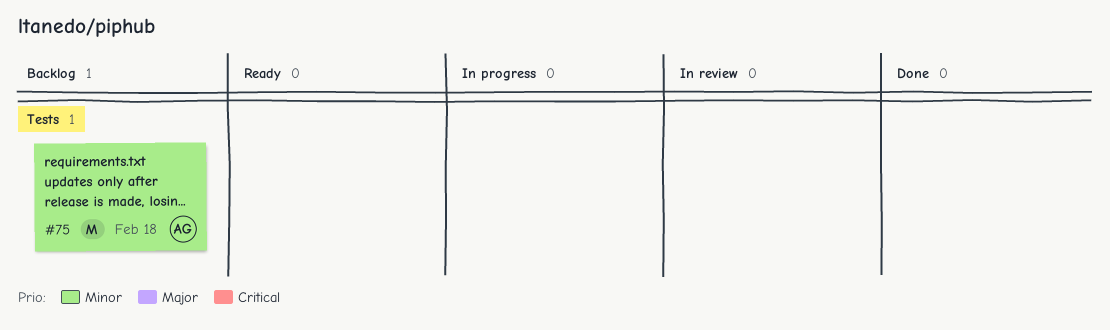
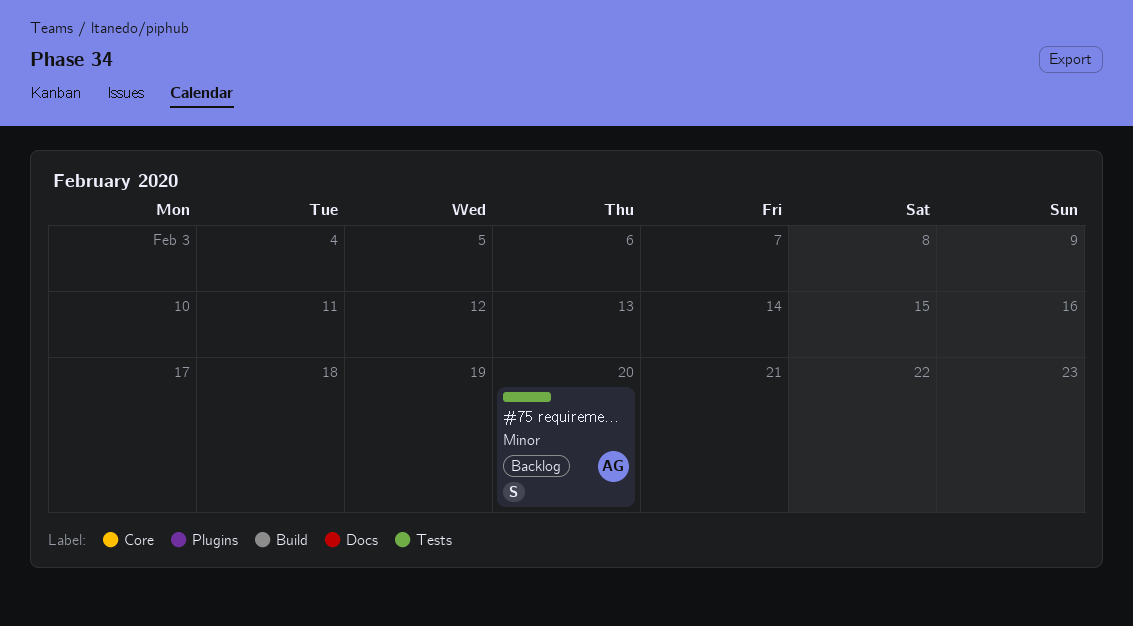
#75, estimate: M -> S
#75, due: Feb 18 -> Feb 20

